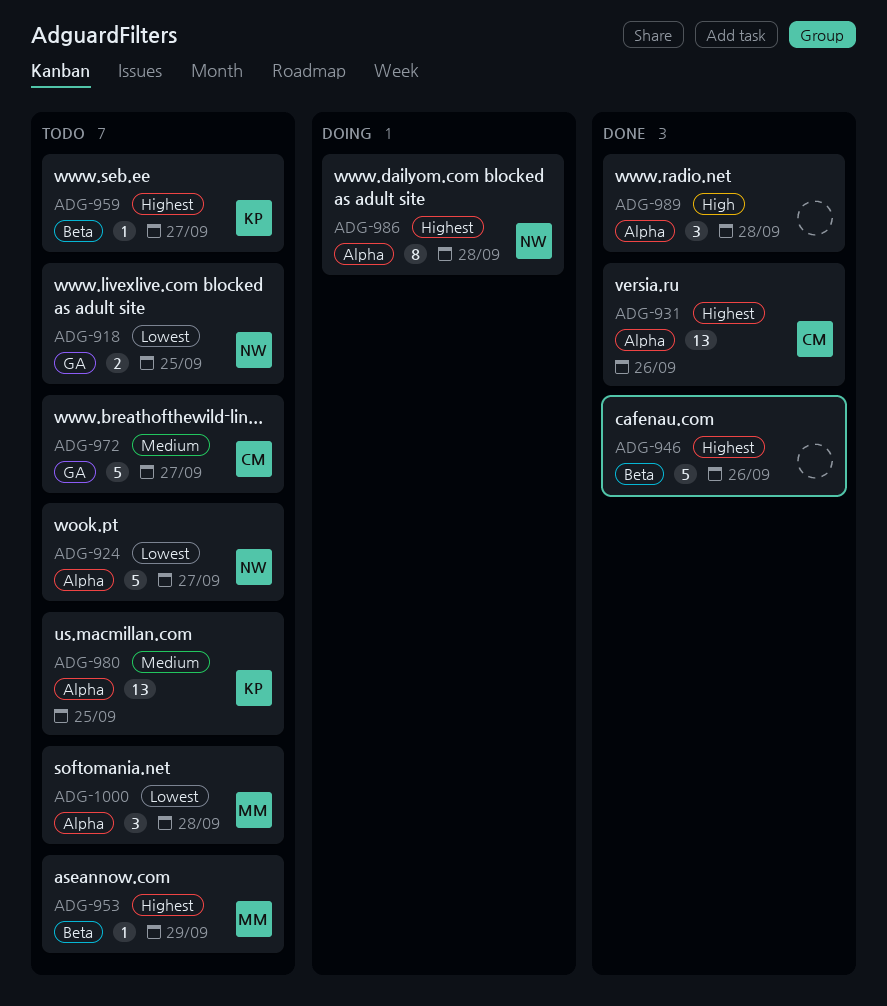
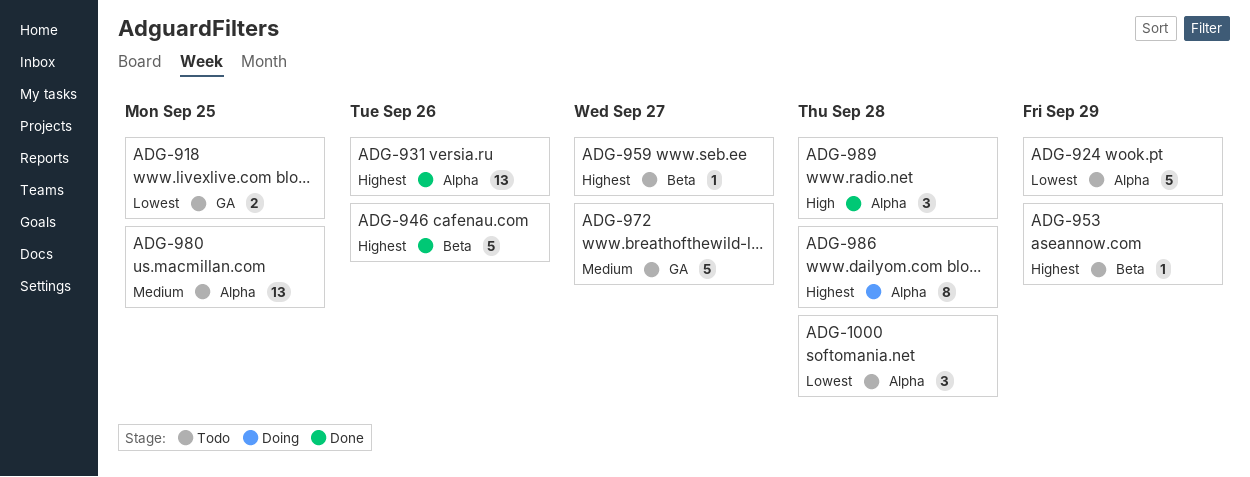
ADG-924, due: Sep 27 -> Sep 29

